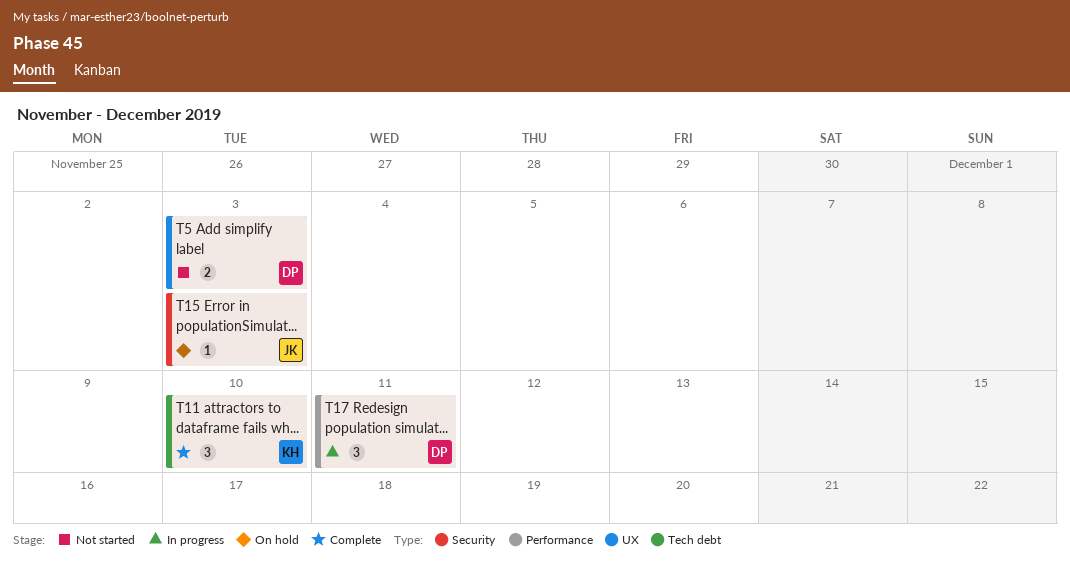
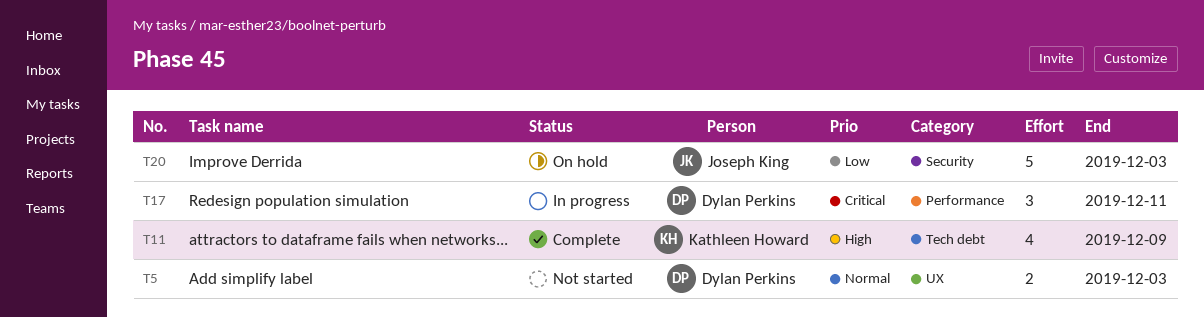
T11, estimate: 3 -> 4
T11, due: Dec 10 -> Dec 9
T15: present -> none
T20: none -> present

